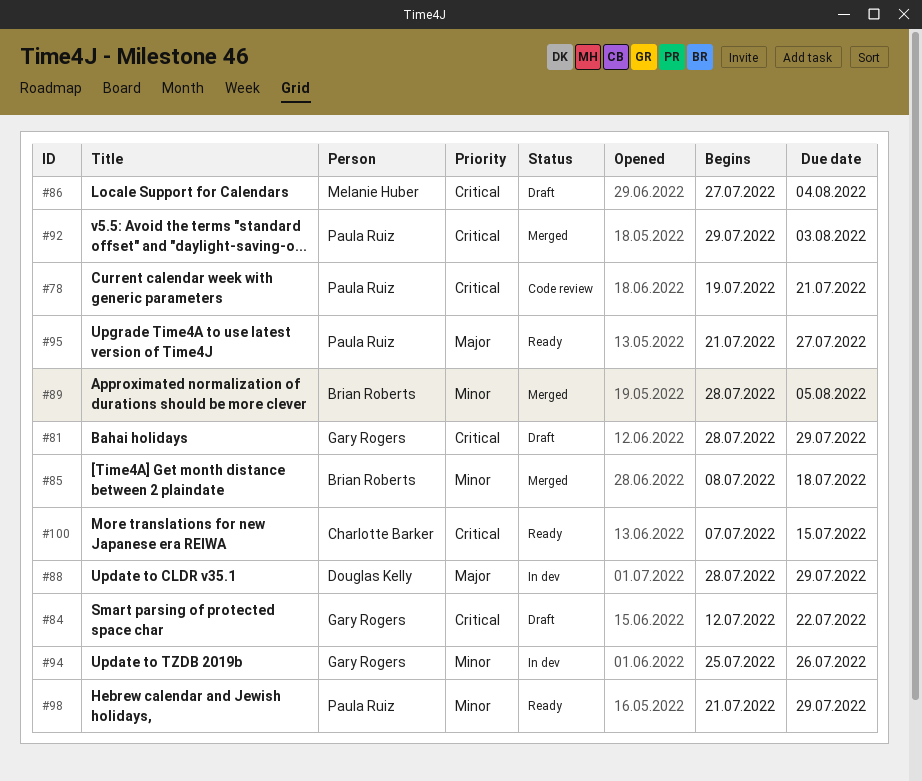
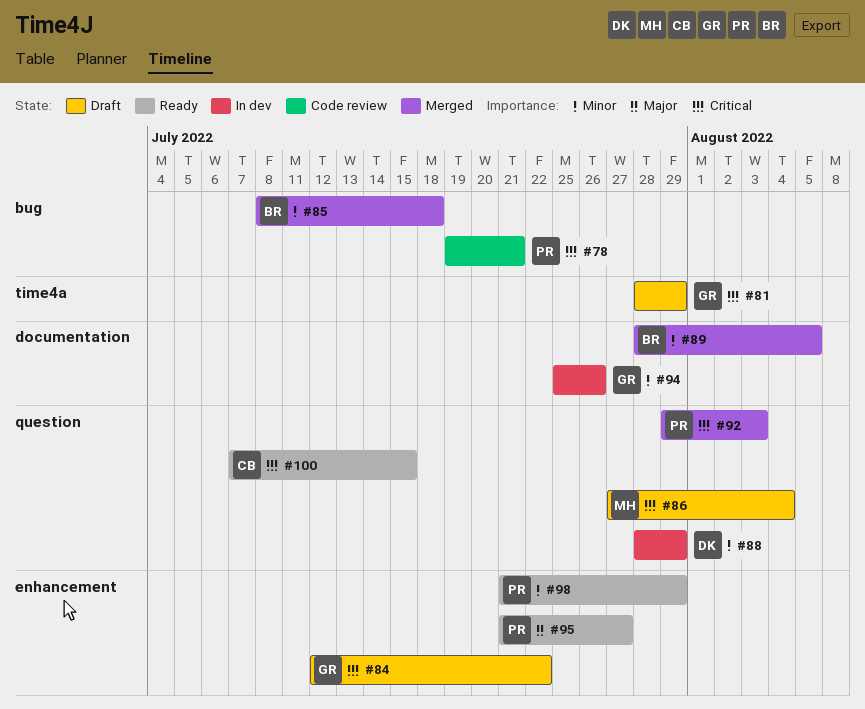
#88, priority: Major -> Minor

